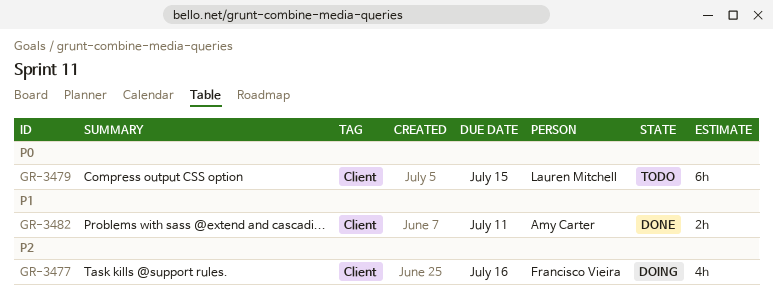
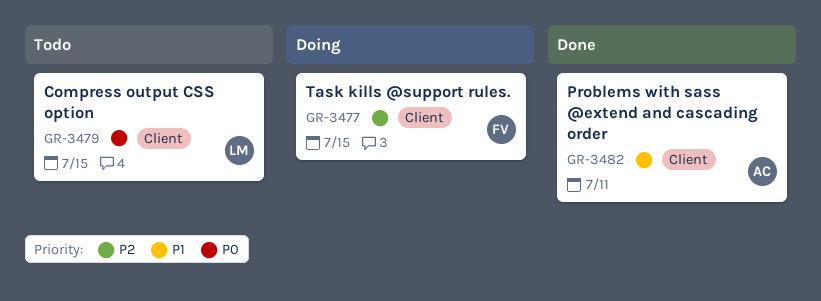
GR-3477, due: Jul 16 -> Jul 15

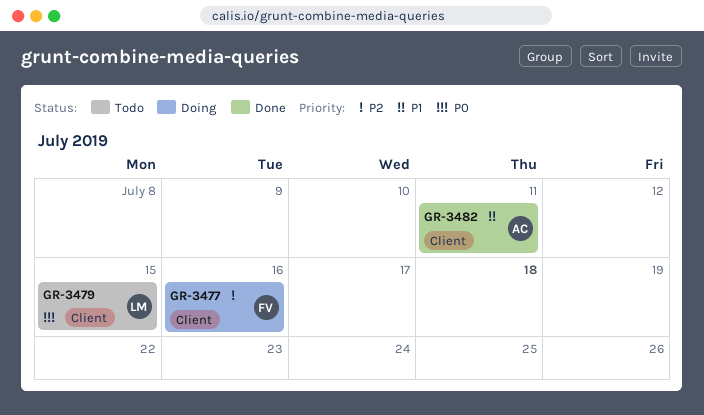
GR-3477, due: Jul 15 -> Jul 16

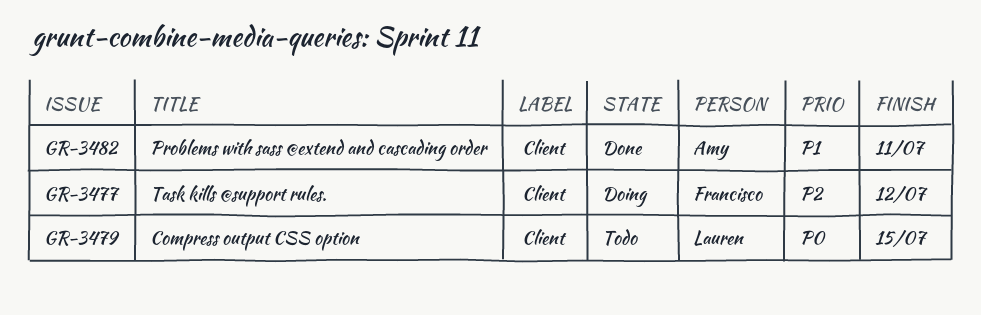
GR-3477, due: Jul 16 -> Jul 12

